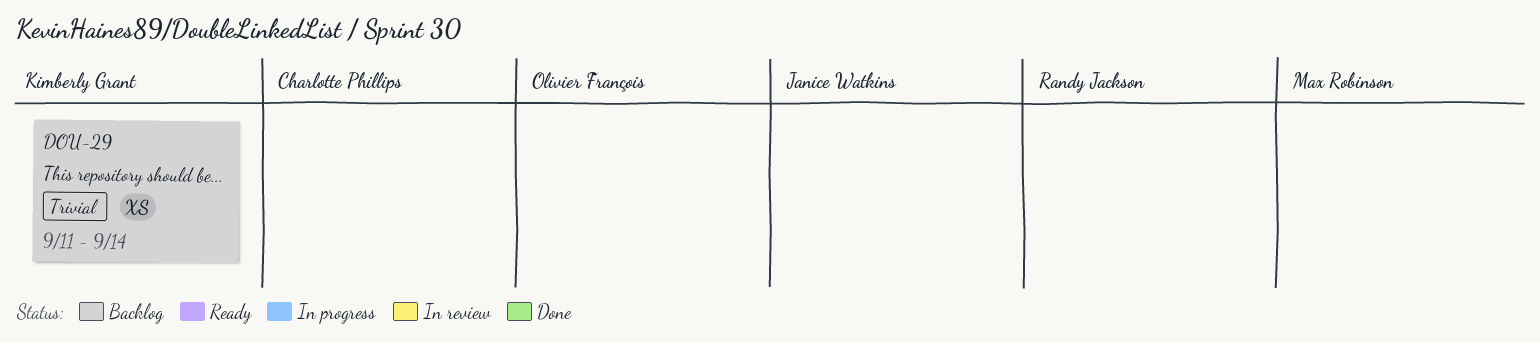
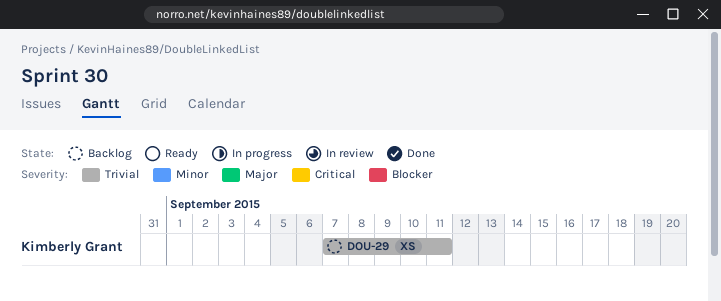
DOU-29, start: Sep 11 -> Sep 7
DOU-29, due: Sep 14 -> Sep 11

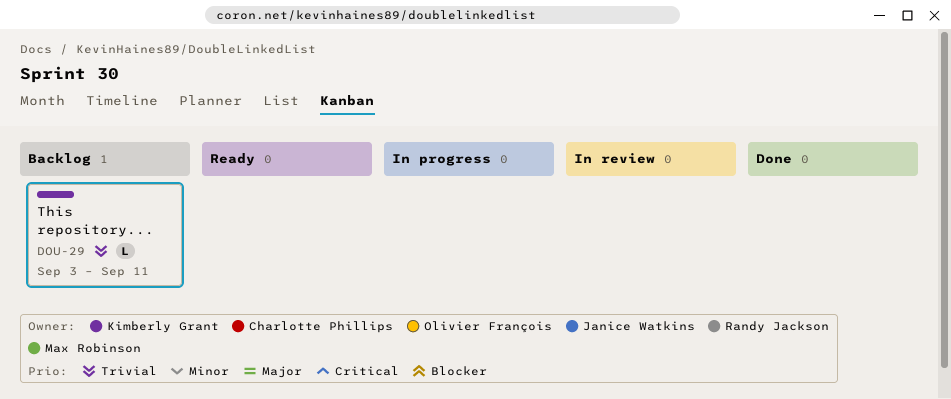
DOU-29, estimate: XS -> L
DOU-29, start: Sep 7 -> Sep 3

